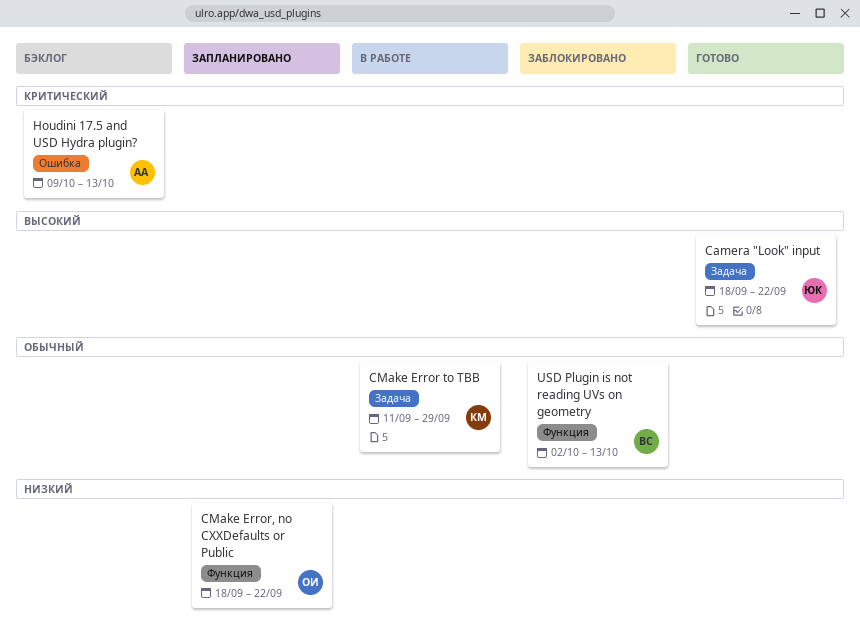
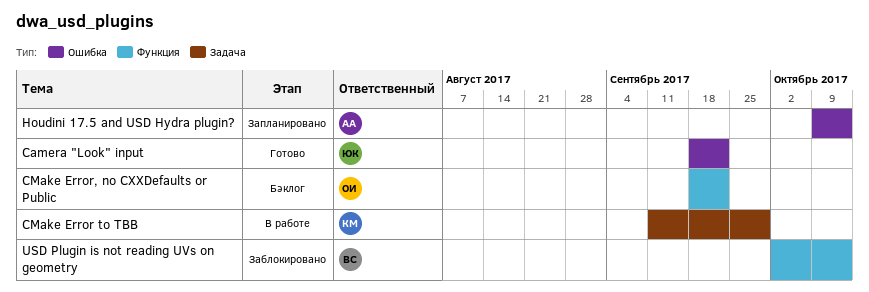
Camera "Look" input, label: Задача -> Ошибка
CMake Error, no CXXDefaults or Public, status: Запланировано -> Бэклог
Houdini 17.5 and USD Hydra plugin?, status: Бэклог -> Запланировано

